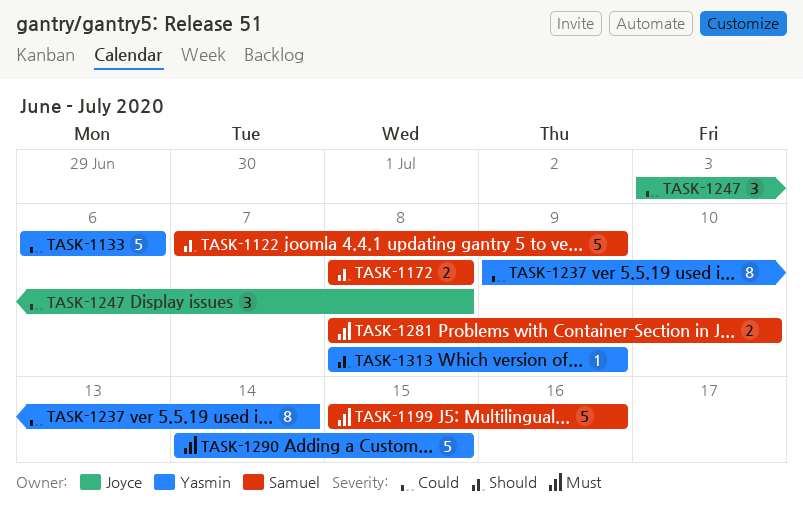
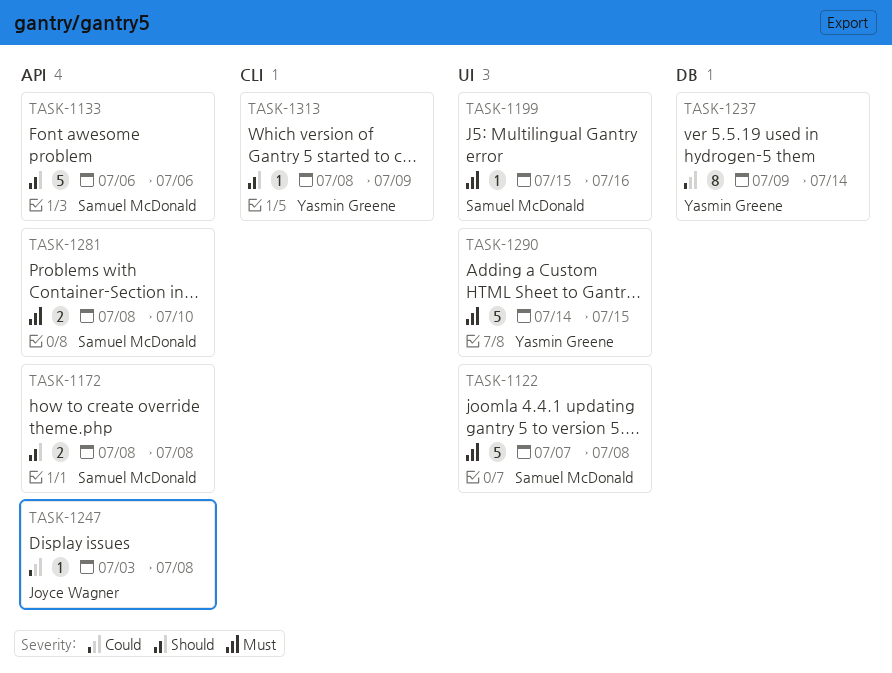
TASK-1122, priority: Should -> Must
TASK-1122, due: Jul 9 -> Jul 8
TASK-1133, owner: Yasmin Greene -> Samuel McDonald
TASK-1133, priority: Could -> Should
TASK-1199, estimate: 5 -> 1
TASK-1247, estimate: 3 -> 1

